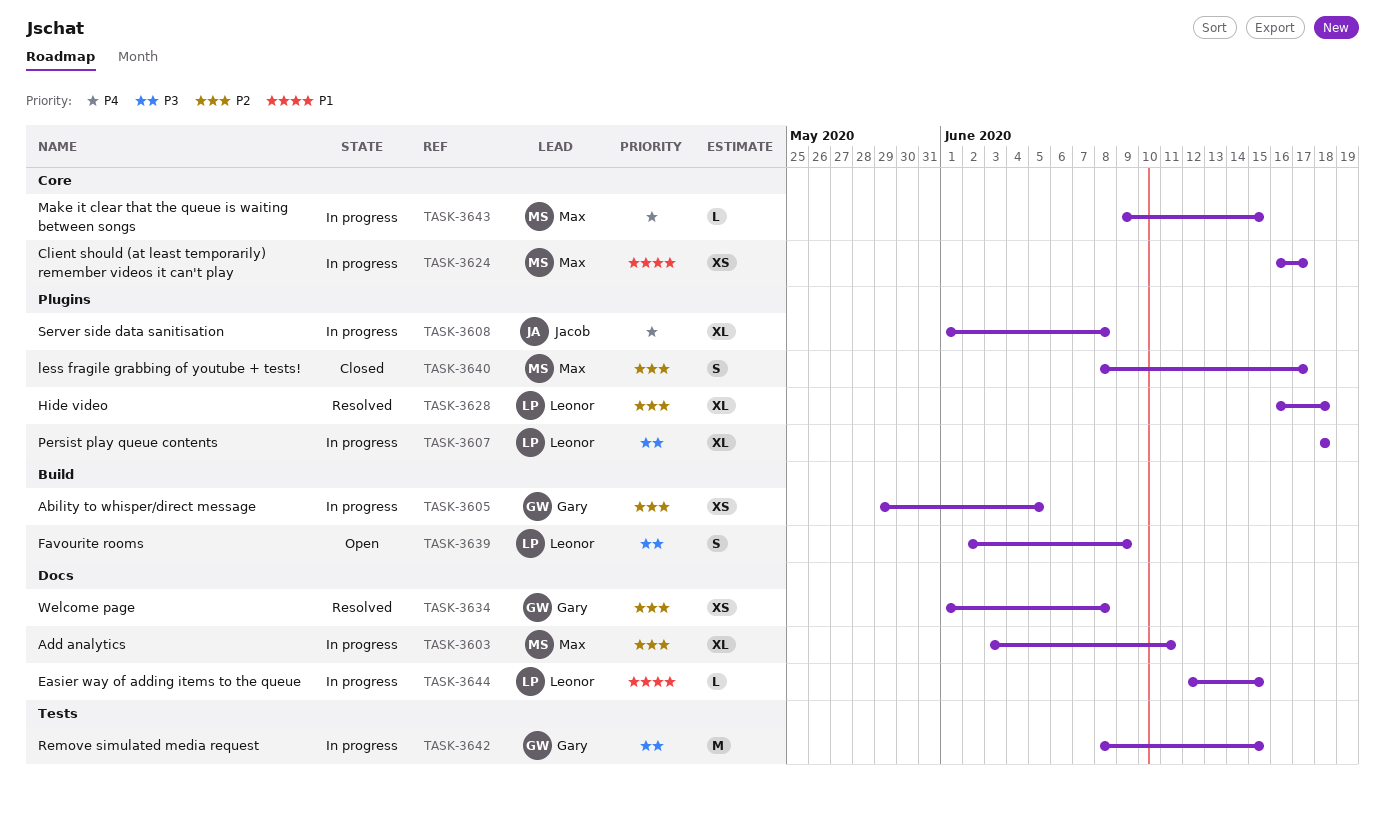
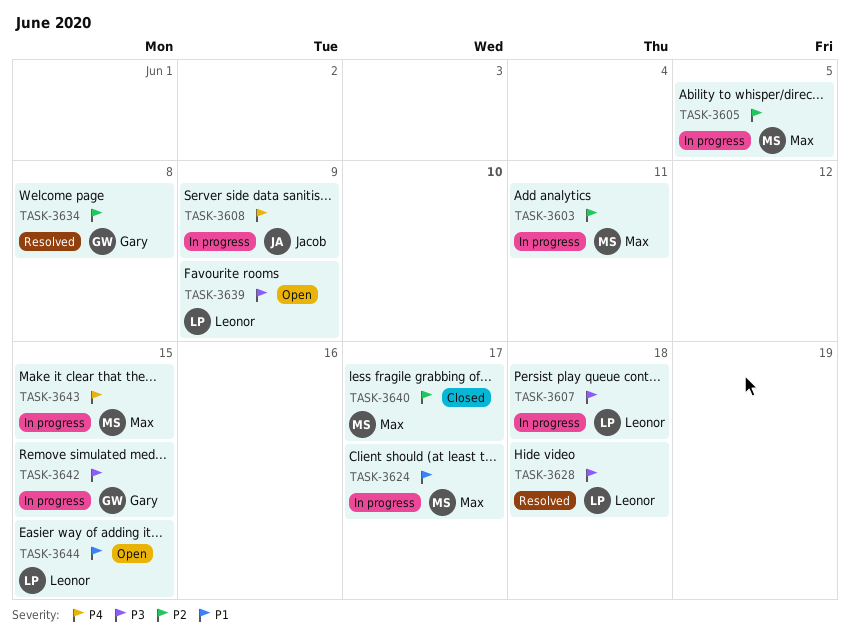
TASK-3605, owner: Gary -> Max
TASK-3608, due: Jun 8 -> Jun 9
TASK-3628, priority: P2 -> P3
TASK-3644, status: In progress -> Open

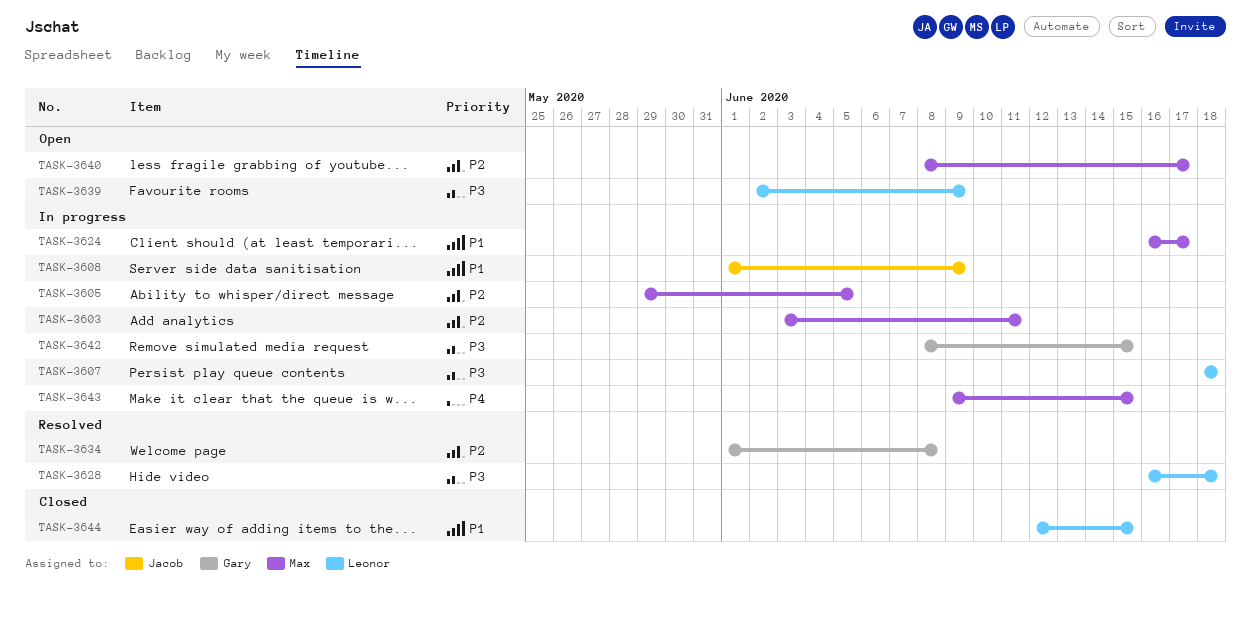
TASK-3608, priority: P4 -> P1
TASK-3640, status: Closed -> Open
TASK-3644, status: Open -> Closed

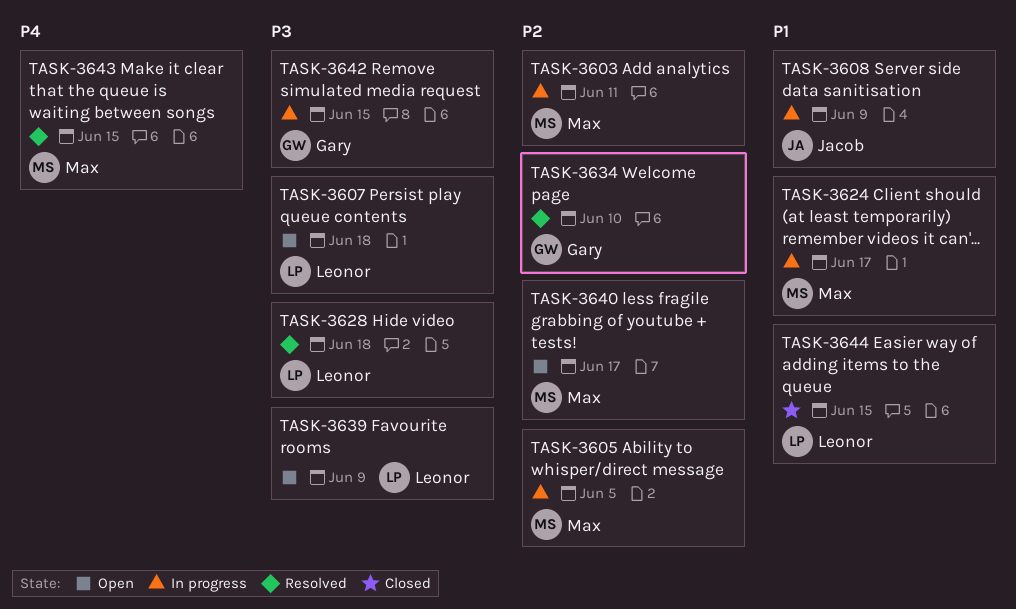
TASK-3607, status: In progress -> Open
TASK-3634, due: Jun 8 -> Jun 10
TASK-3643, status: In progress -> Resolved

